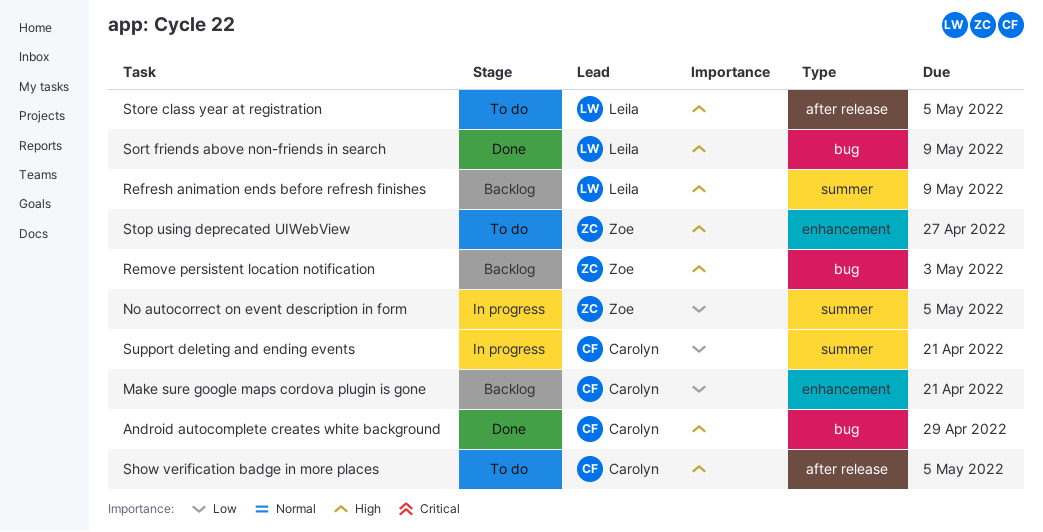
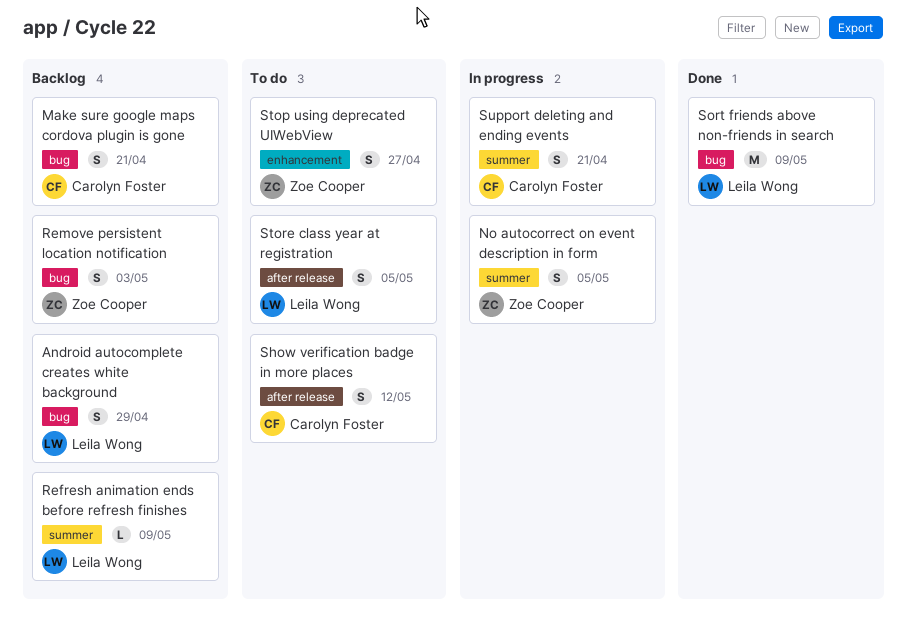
Android autocomplete creates white background, status: Done -> Backlog
Android autocomplete creates white background, owner: Carolyn Foster -> Leila Wong
Make sure google maps cordova plugin is gone, label: enhancement -> bug
Show verification badge in more places, due: May 5 -> May 12

